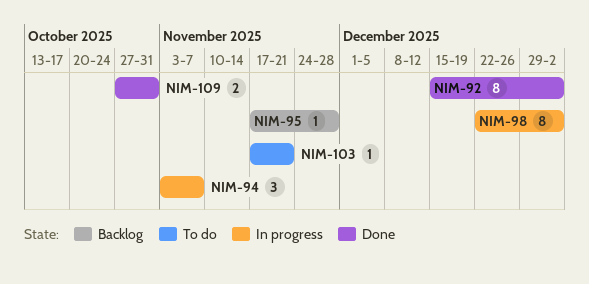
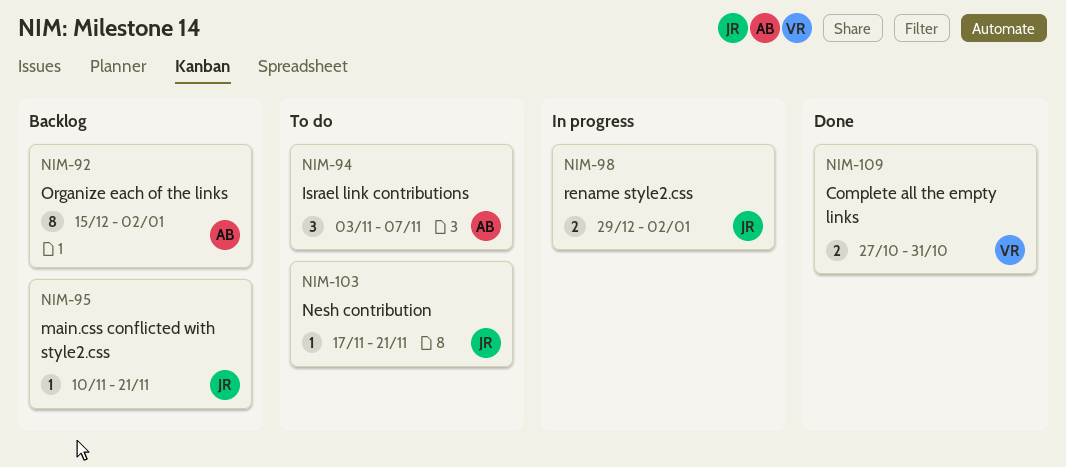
NIM-92, status: Done -> Backlog
NIM-94, status: In progress -> To do
NIM-95, start: Nov 17 -> Nov 10
NIM-95, due: Nov 28 -> Nov 21
NIM-98, estimate: 8 -> 2
NIM-98, start: Dec 22 -> Dec 29

